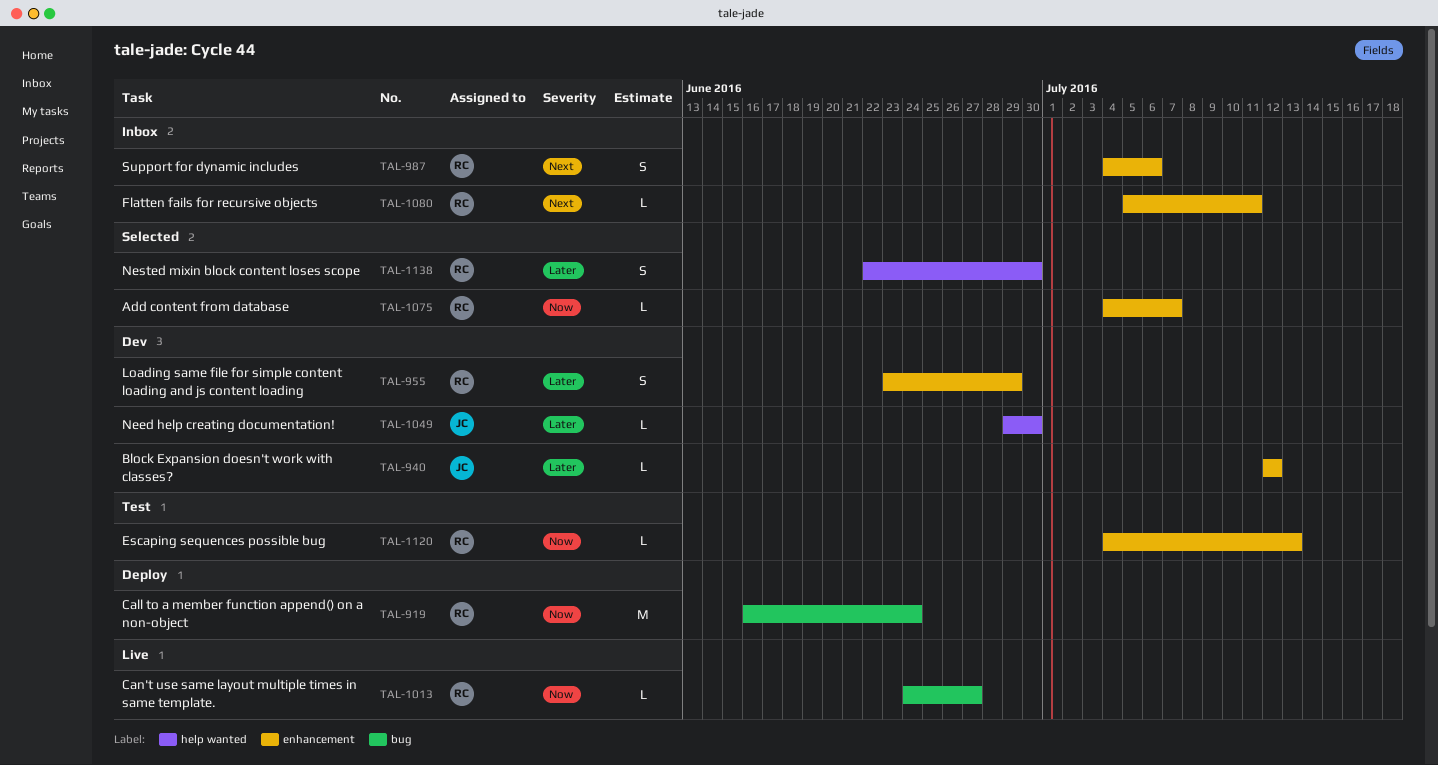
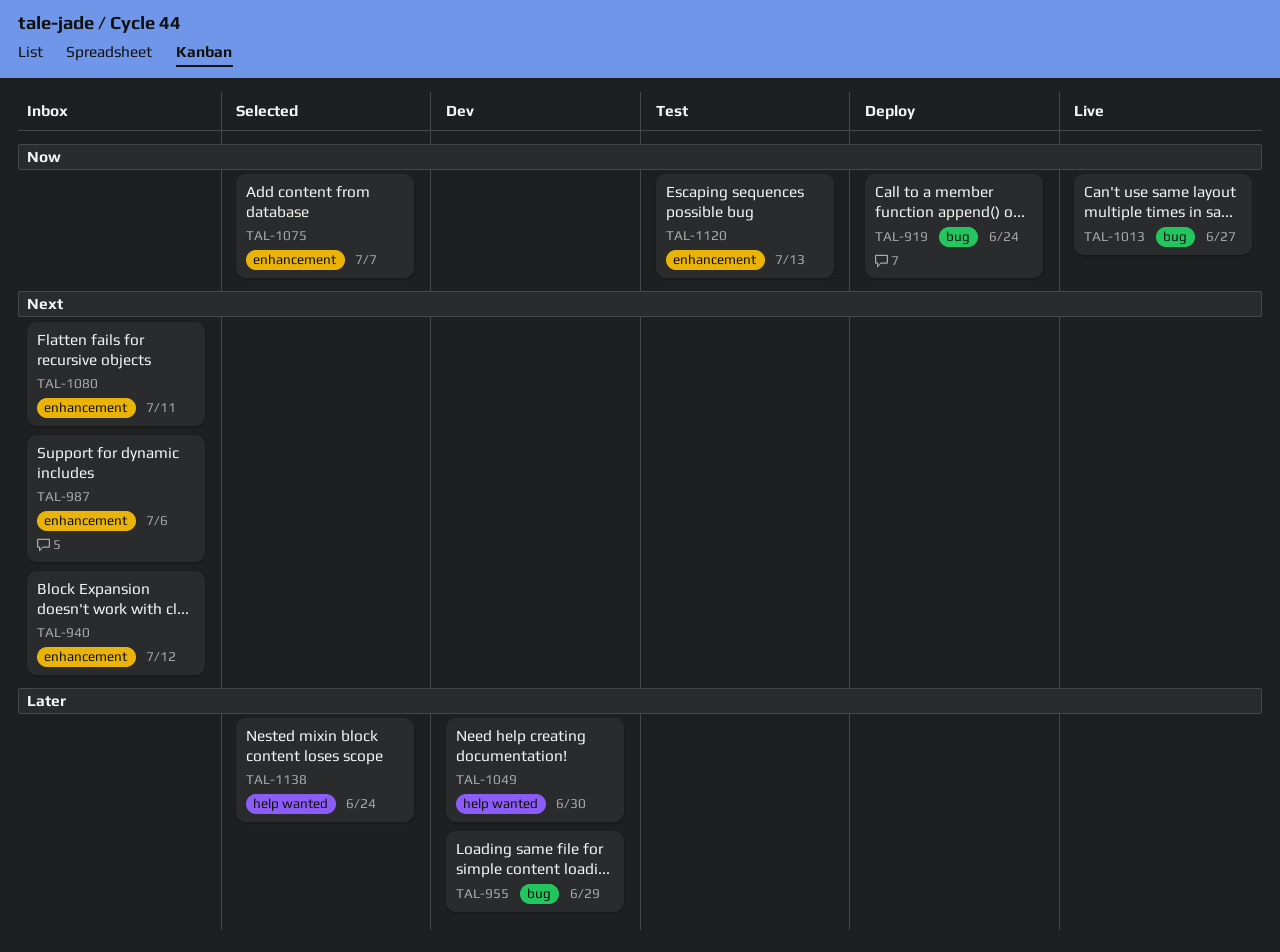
TAL-940, status: Dev -> Inbox
TAL-940, priority: Later -> Next
TAL-955, label: enhancement -> bug
TAL-1138, due: Jun 30 -> Jun 24

